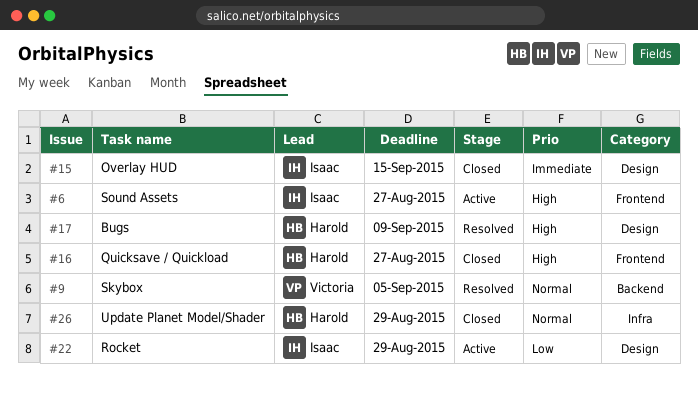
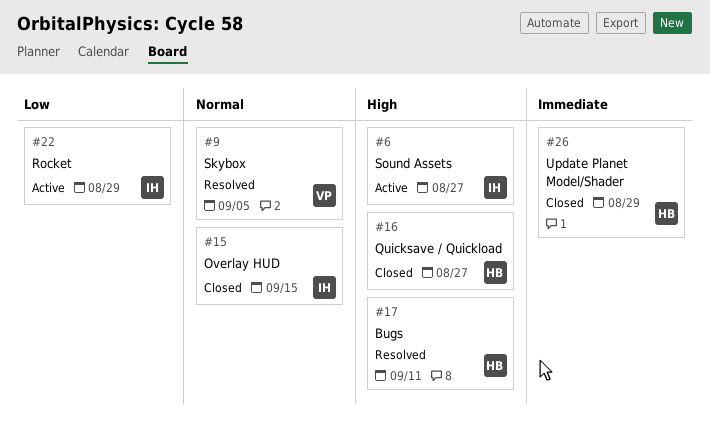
#15, priority: Immediate -> Normal
#17, due: Sep 9 -> Sep 11
#26, priority: Normal -> Immediate

